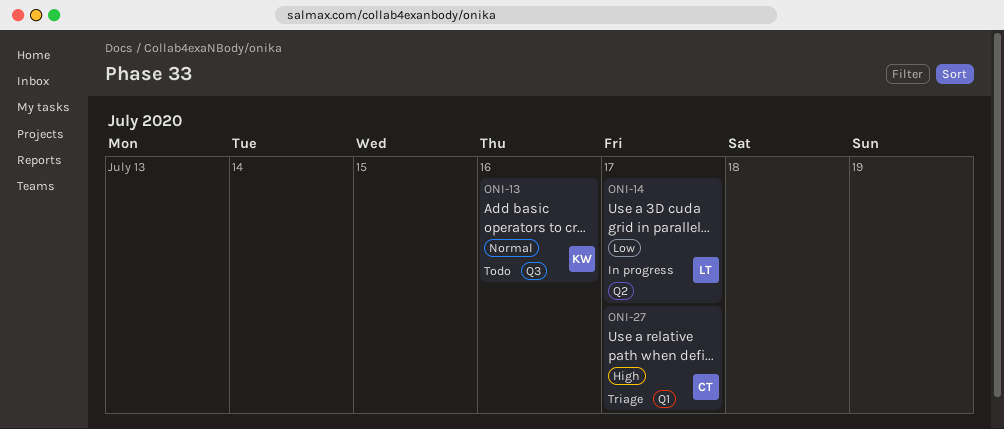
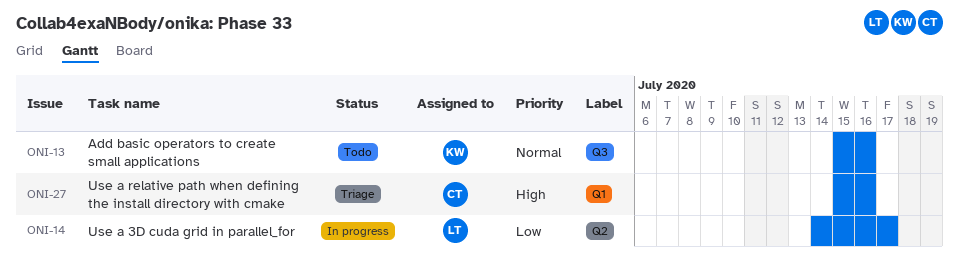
ONI-27, due: Jul 17 -> Jul 16

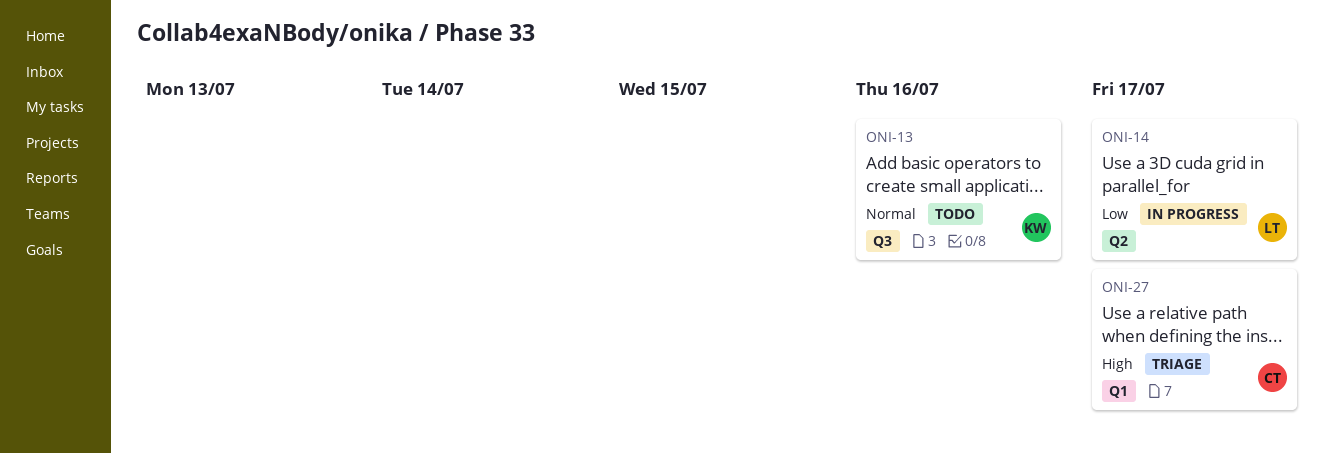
ONI-27, due: Jul 16 -> Jul 17

